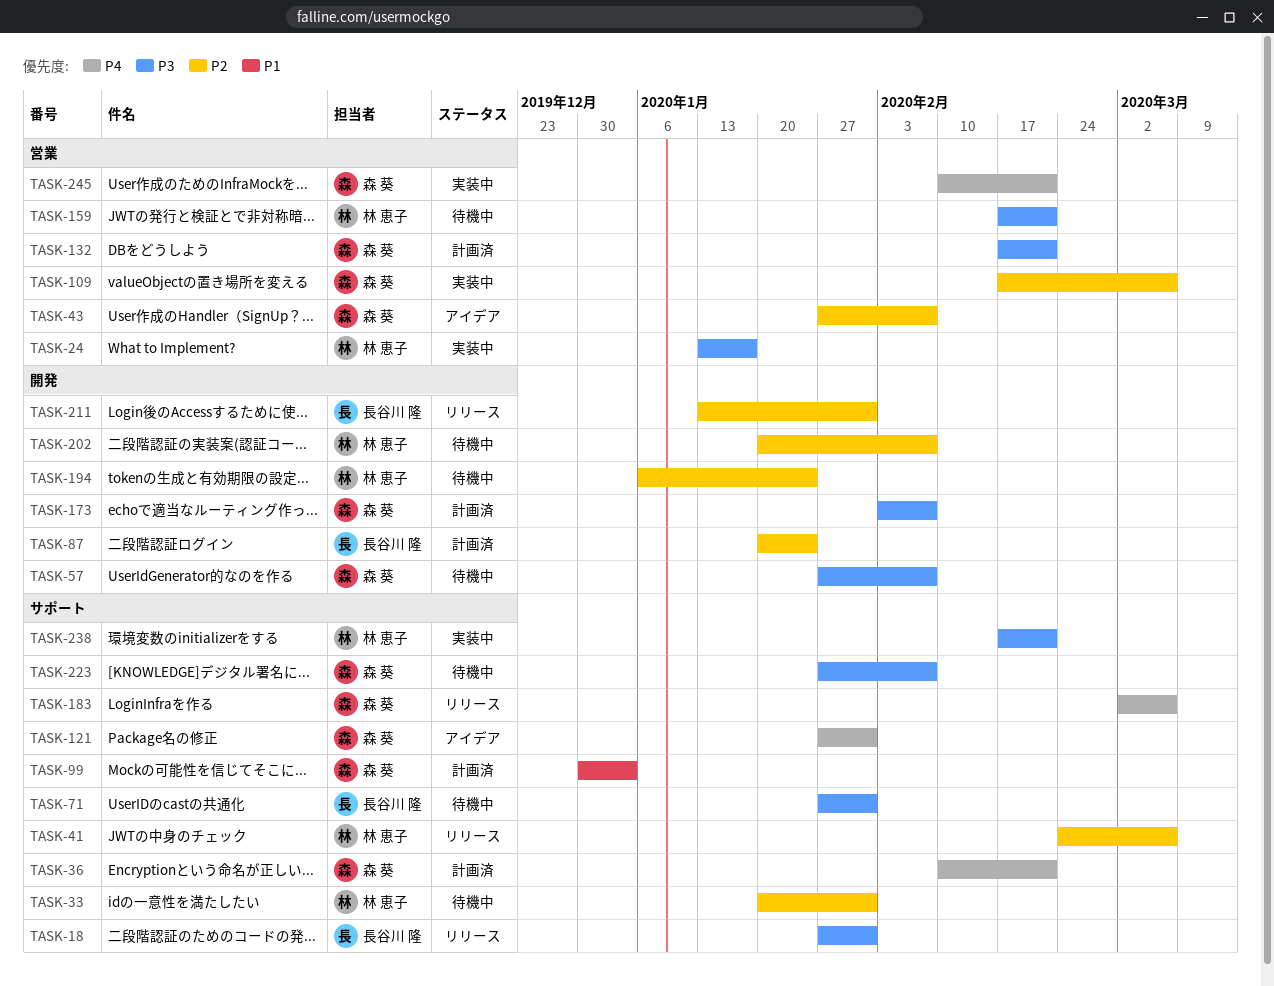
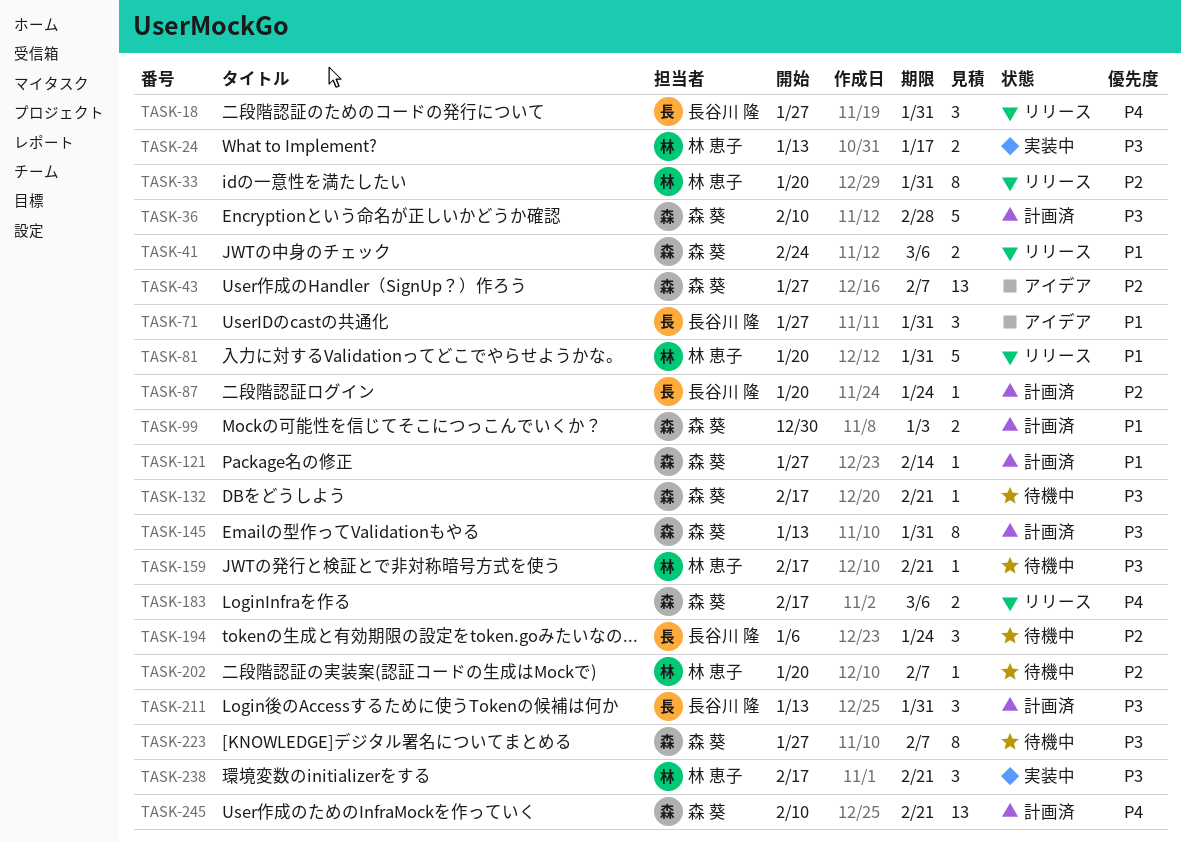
TASK-18, priority: P3 -> P4
TASK-33, status: 待機中 -> リリース
TASK-36, priority: P4 -> P3
TASK-36, due: Feb 21 -> Feb 28
TASK-41, owner: 林 恵子 -> 森 葵
TASK-41, priority: P2 -> P1
TASK-57: present -> none
TASK-71, status: 待機中 -> アイデア
TASK-71, priority: P3 -> P1
TASK-81: none -> present
TASK-109: present -> none
TASK-121, status: アイデア -> 計画済
TASK-121, priority: P4 -> P1
TASK-121, due: Jan 31 -> Feb 14
TASK-132, status: 計画済 -> 待機中
TASK-145: none -> present
TASK-173: present -> none
TASK-183, start: Mar 2 -> Feb 17
TASK-194, owner: 林 恵子 -> 長谷川 隆
TASK-211, status: リリース -> 計画済
TASK-211, priority: P2 -> P3
TASK-245, status: 実装中 -> 計画済

